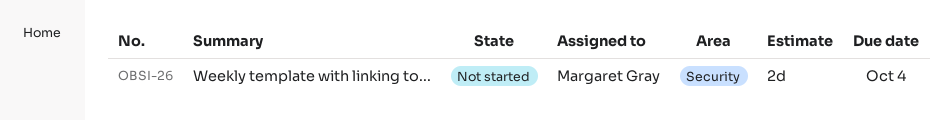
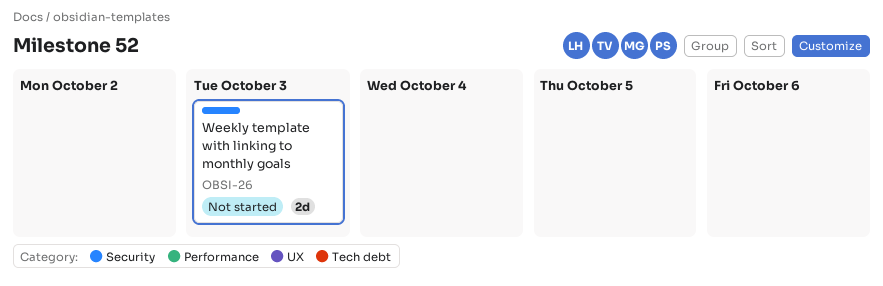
OBSI-26, due: Oct 4 -> Oct 3

